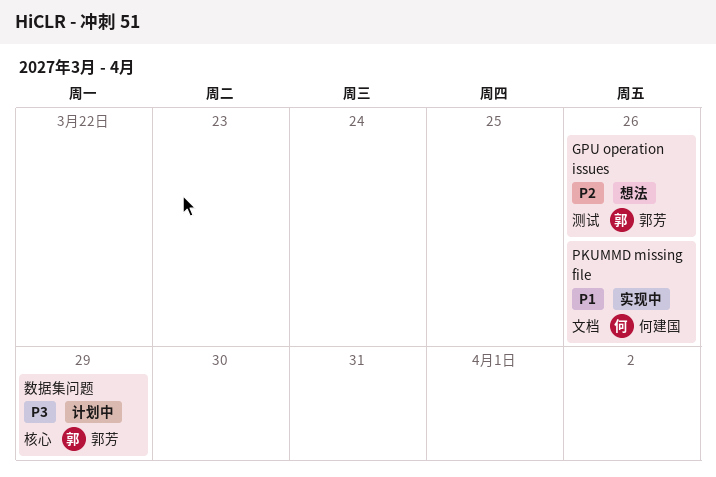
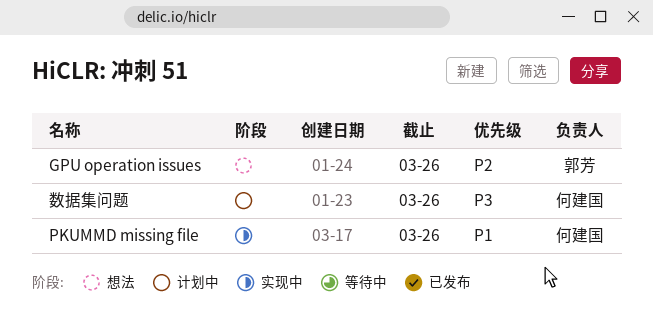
数据集问题, owner: 郭芳 -> 何建国
数据集问题, due: Mar 29 -> Mar 26

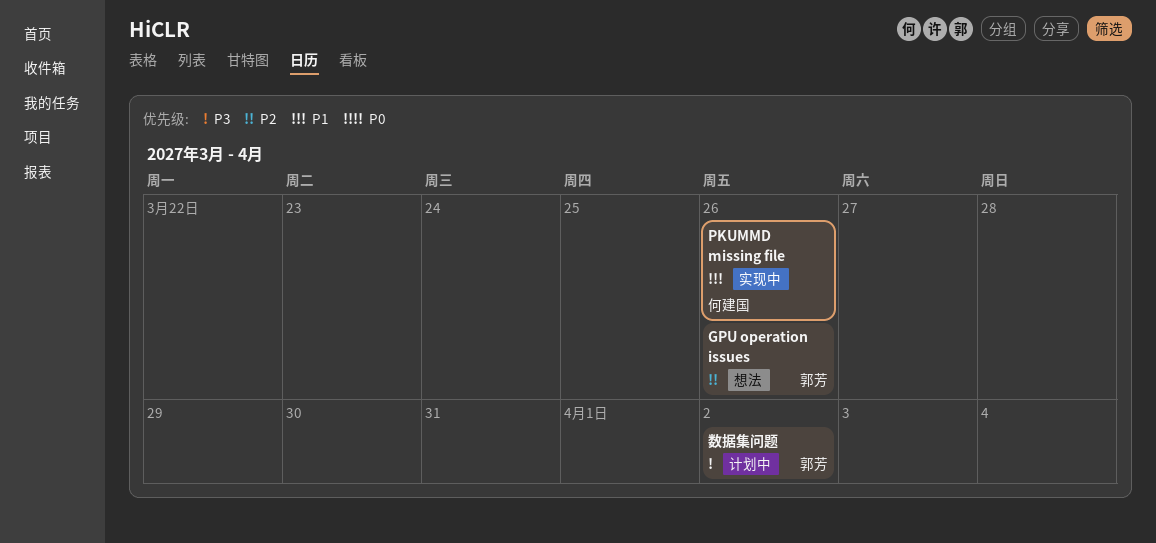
数据集问题, owner: 何建国 -> 郭芳
数据集问题, due: Mar 26 -> Apr 2

